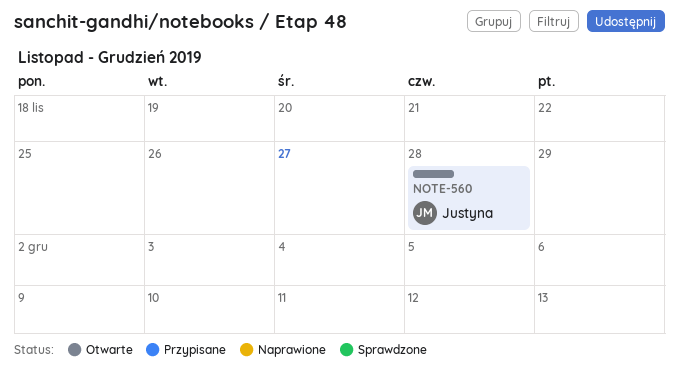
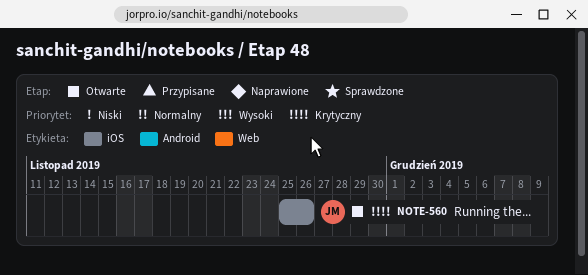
NOTE-560, due: Nov 28 -> Nov 26

